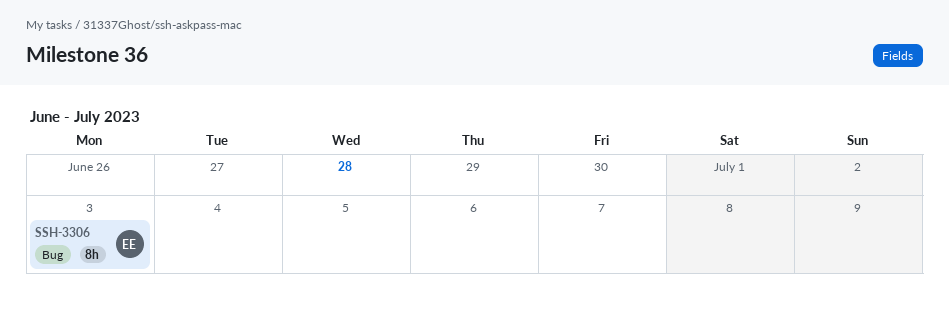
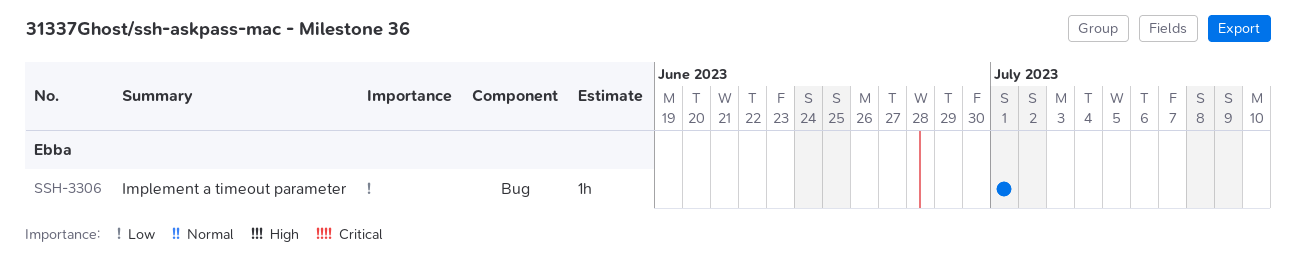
SSH-3306, estimate: 8h -> 1h
SSH-3306, due: Jul 3 -> Jul 1

